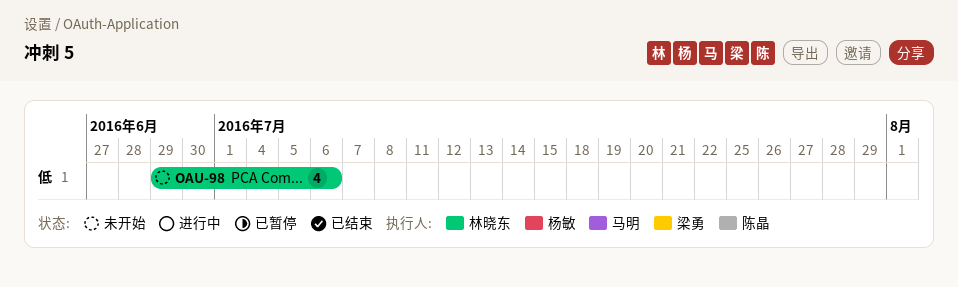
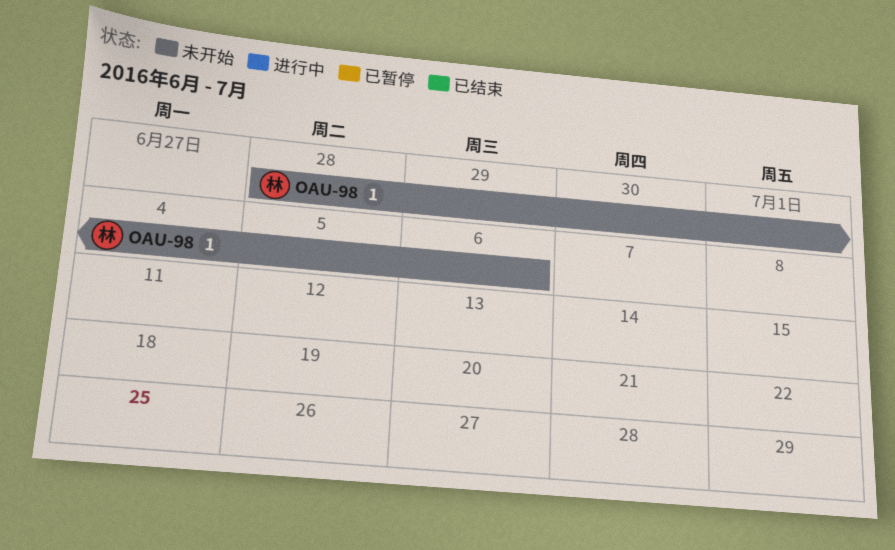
OAU-98, estimate: 4 -> 1
OAU-98, start: Jun 29 -> Jun 28

